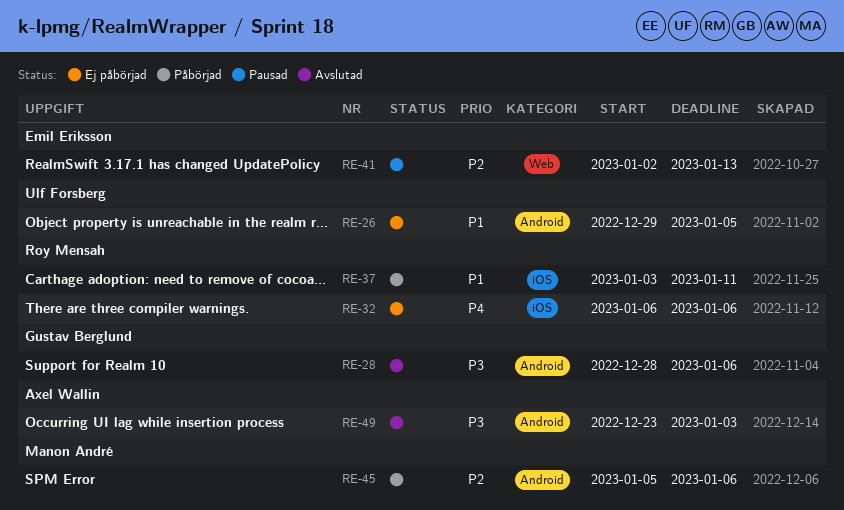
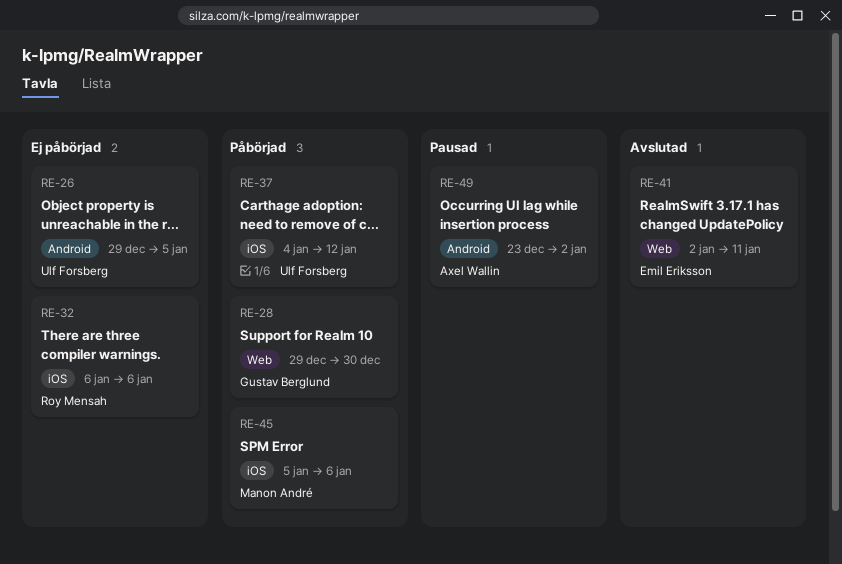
RE-28, status: Avslutad -> Påbörjad
RE-28, label: Android -> Web
RE-28, start: Dec 28 -> Dec 29
RE-28, due: Jan 6 -> Dec 30
RE-37, owner: Roy Mensah -> Ulf Forsberg
RE-37, start: Jan 3 -> Jan 4
RE-37, due: Jan 11 -> Jan 12
RE-41, status: Pausad -> Avslutad
RE-41, due: Jan 13 -> Jan 11
RE-45, label: Android -> iOS
RE-49, status: Avslutad -> Pausad
RE-49, due: Jan 3 -> Jan 2

